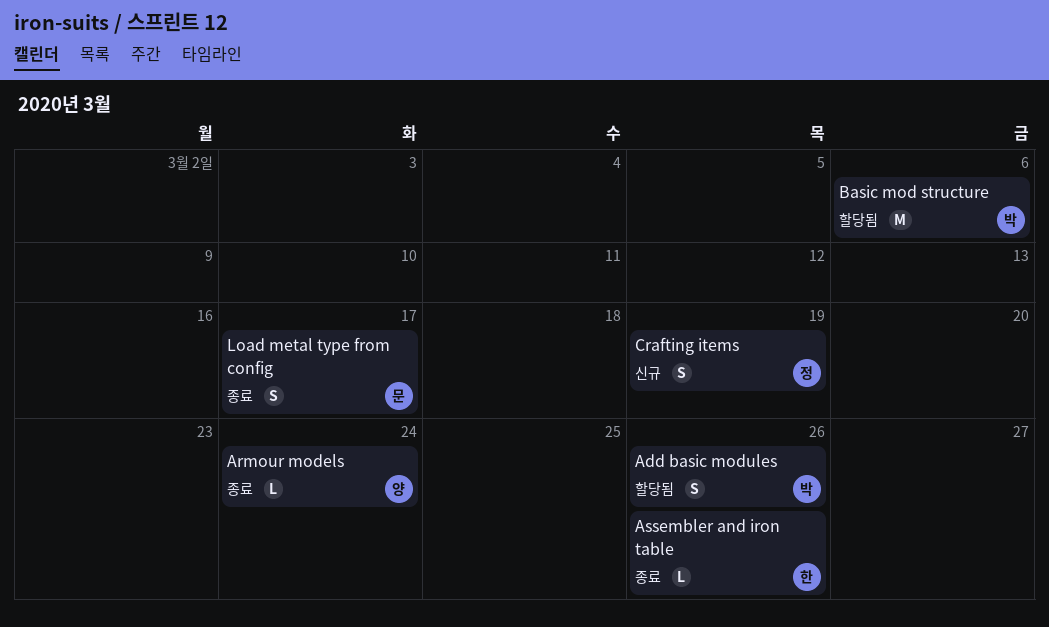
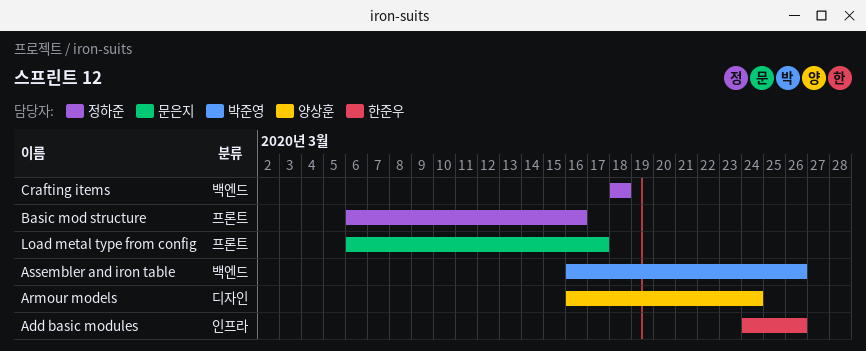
Add basic modules, owner: 박준영 -> 한준우
Assembler and iron table, owner: 한준우 -> 박준영
Basic mod structure, owner: 박준영 -> 정하준
Basic mod structure, due: Mar 6 -> Mar 16
Crafting items, due: Mar 19 -> Mar 18

